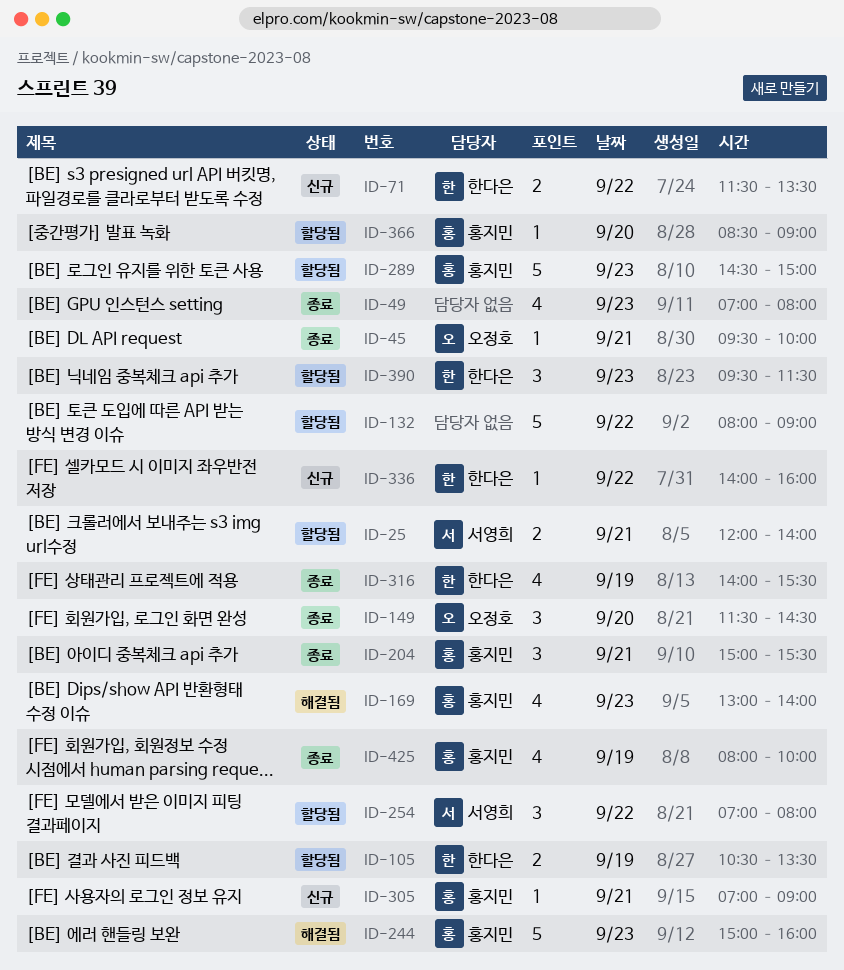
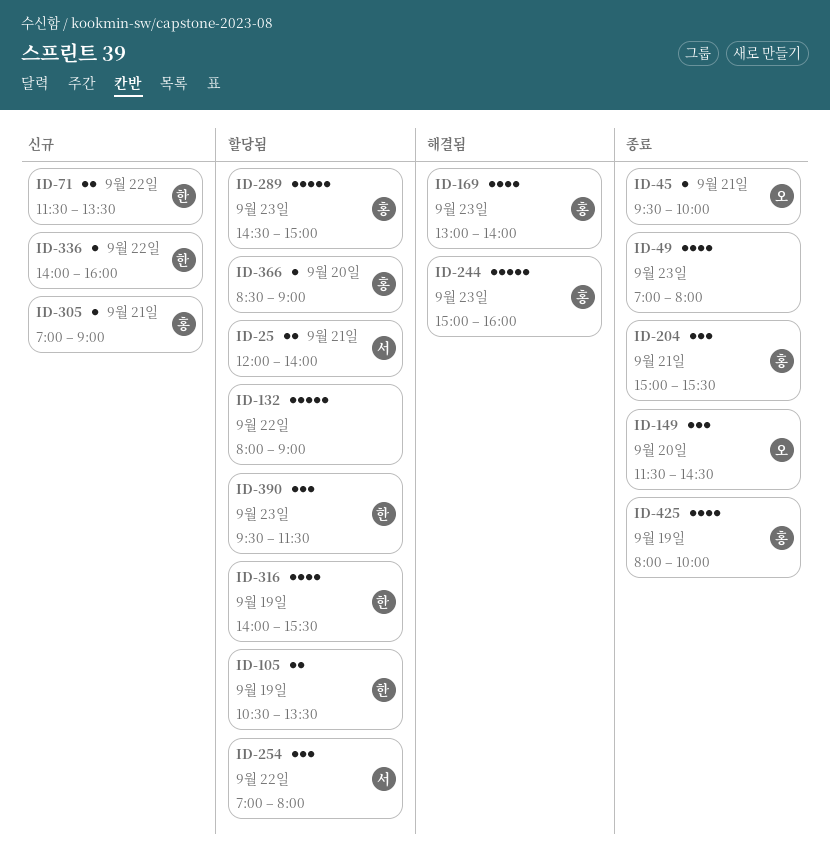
ID-316, status: 종료 -> 할당됨

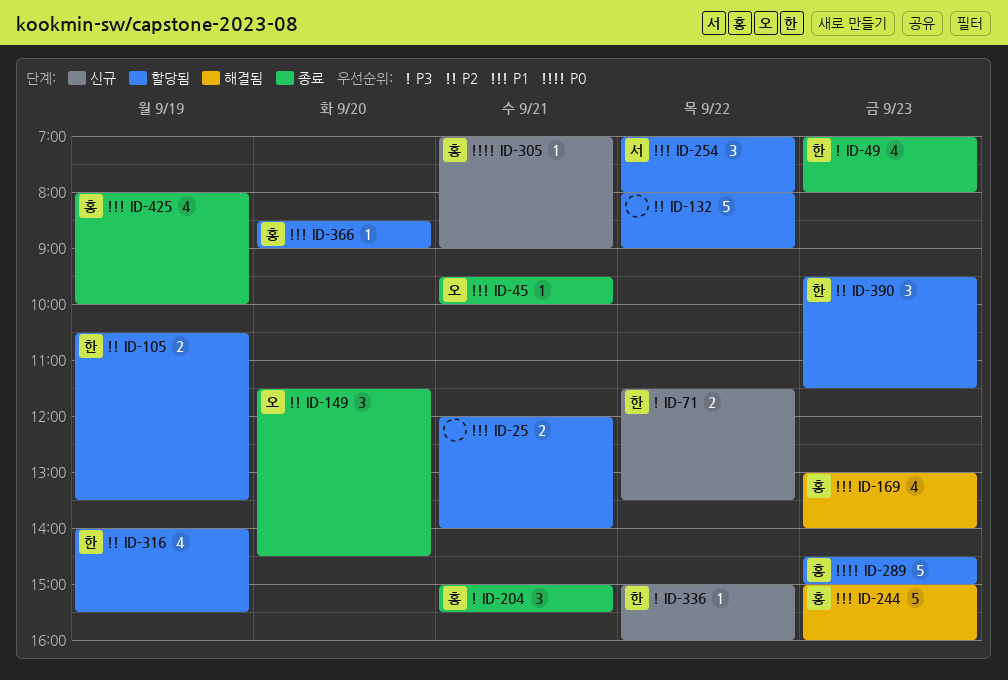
ID-25, owner: 서 -> none
ID-49, owner: none -> 한
ID-336, begins: 14:00 -> 15:00

